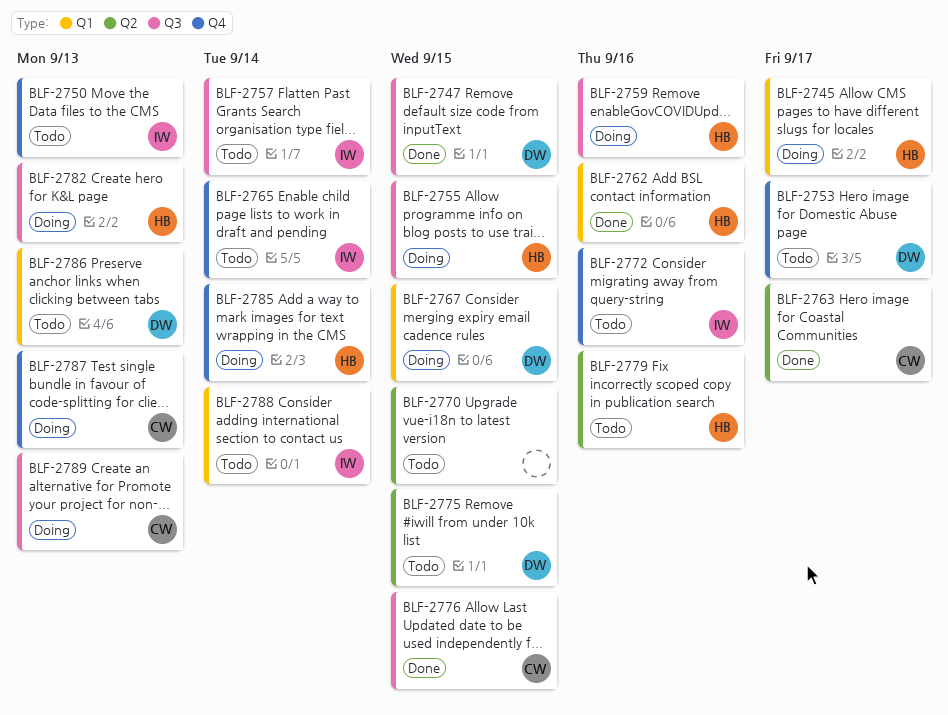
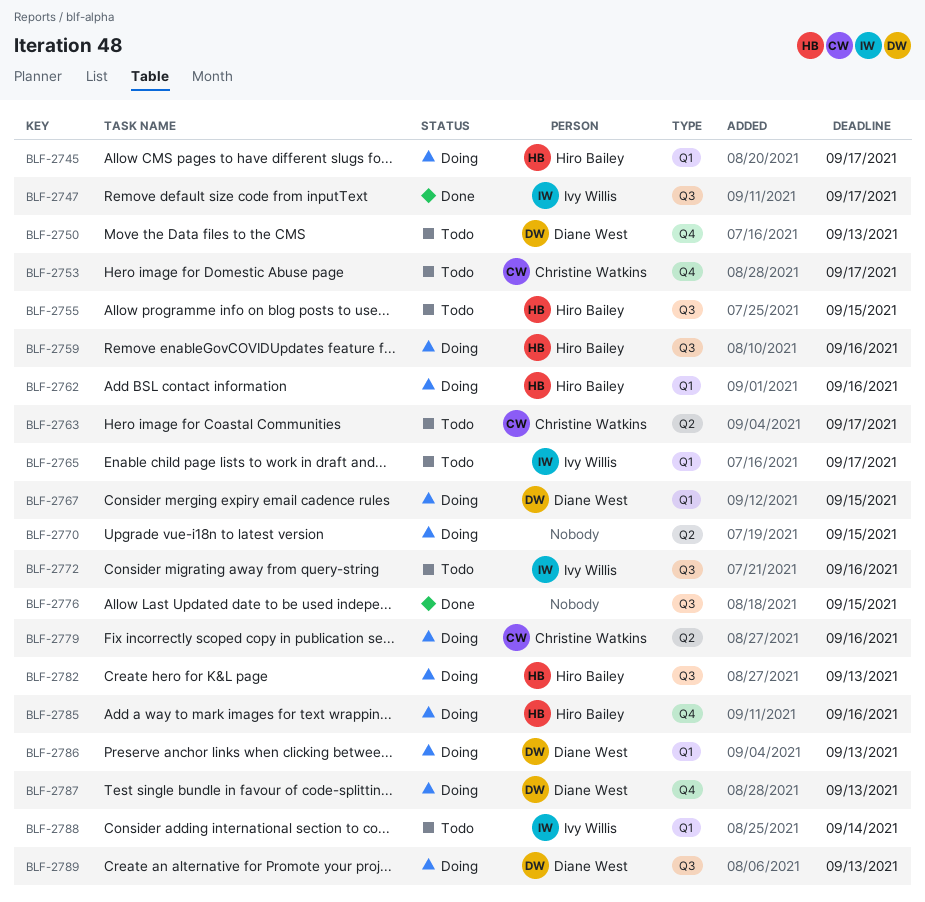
BLF-2747, owner: Diane West -> Ivy Willis
BLF-2747, due: Sep 15 -> Sep 17
BLF-2750, owner: Ivy Willis -> Diane West
BLF-2753, owner: Diane West -> Christine Watkins
BLF-2755, status: Doing -> Todo
BLF-2757: present -> none
BLF-2762, status: Done -> Doing
BLF-2763, status: Done -> Todo
BLF-2765, label: Q4 -> Q1
BLF-2765, due: Sep 14 -> Sep 17
BLF-2770, status: Todo -> Doing
BLF-2772, label: Q4 -> Q3
BLF-2775: present -> none
BLF-2776, owner: Christine Watkins -> none
BLF-2779, status: Todo -> Doing
BLF-2779, owner: Hiro Bailey -> Christine Watkins
BLF-2785, due: Sep 14 -> Sep 16
BLF-2786, status: Todo -> Doing
BLF-2787, owner: Christine Watkins -> Diane West
BLF-2789, owner: Christine Watkins -> Diane West

